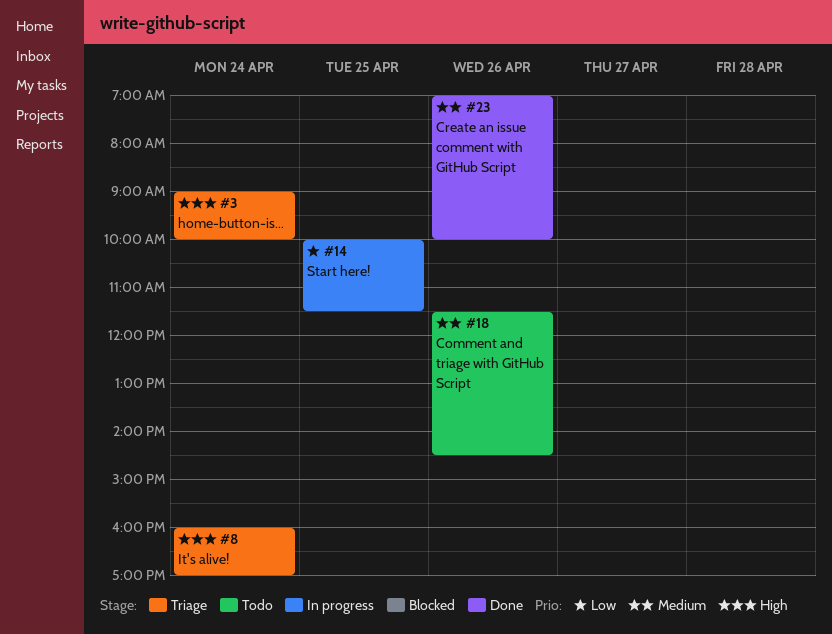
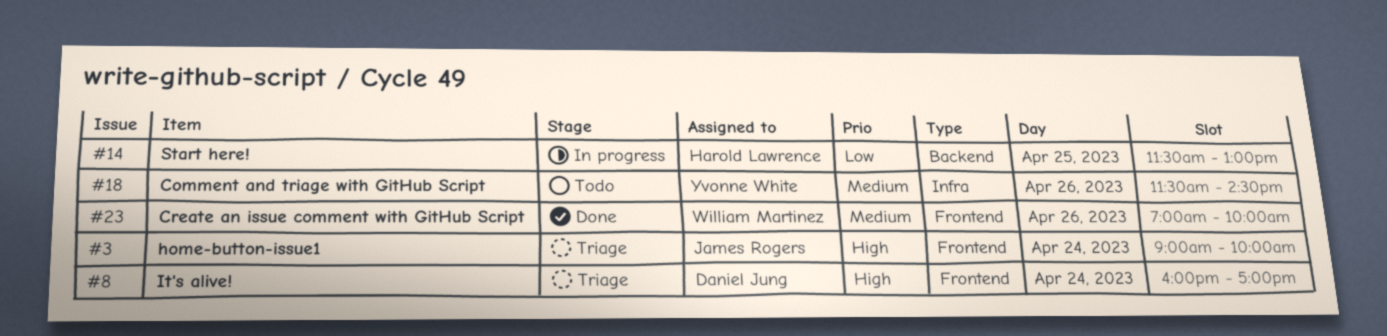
#14, begins: 10:00 -> 11:30
#14, ends: 11:30 -> 13:00

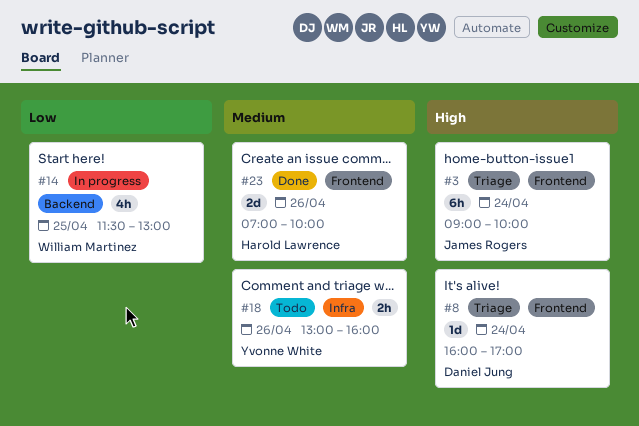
#14, owner: Harold Lawrence -> William Martinez
#18, begins: 11:30 -> 13:00
#18, ends: 14:30 -> 16:00
#23, owner: William Martinez -> Harold Lawrence

